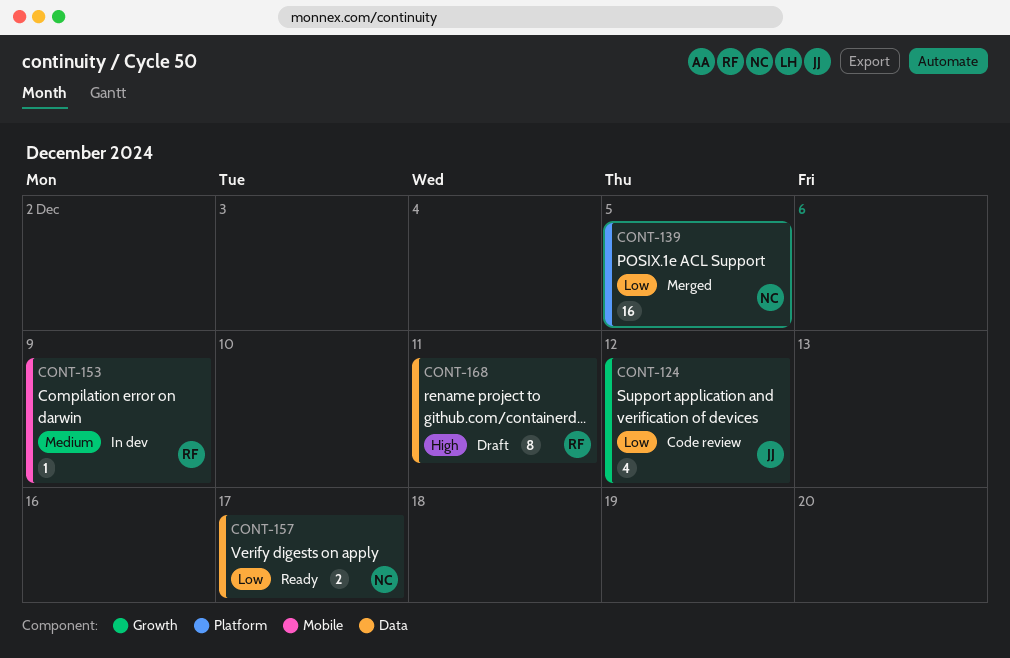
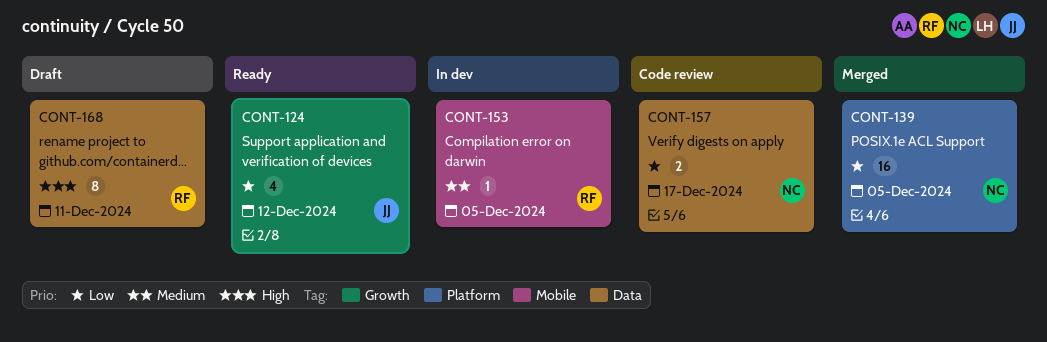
CONT-124, status: Code review -> Ready
CONT-153, due: Dec 9 -> Dec 5
CONT-157, status: Ready -> Code review

